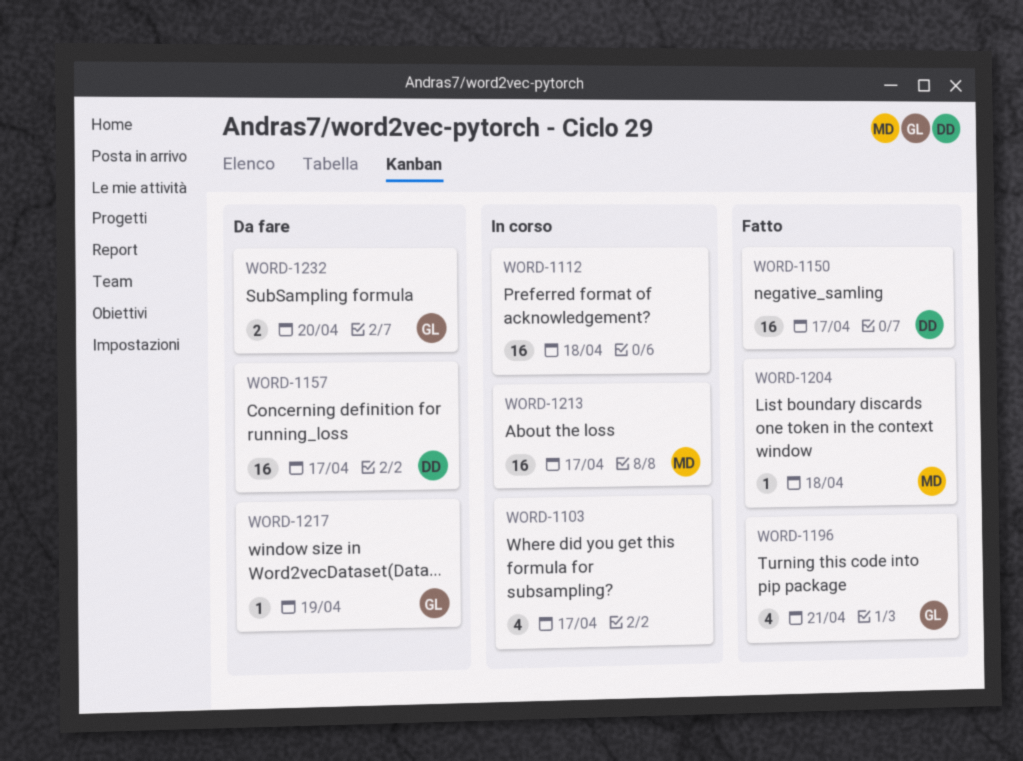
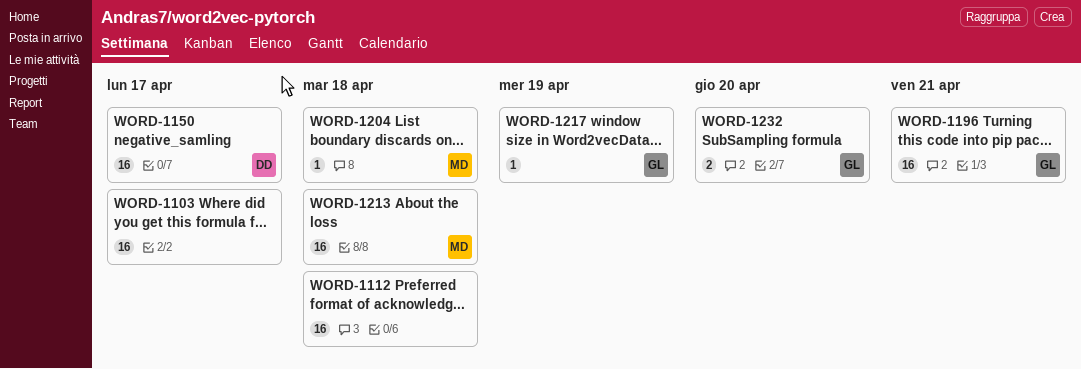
WORD-1103, estimate: 4 -> 16
WORD-1157: present -> none
WORD-1196, estimate: 4 -> 16
WORD-1213, due: Apr 17 -> Apr 18

